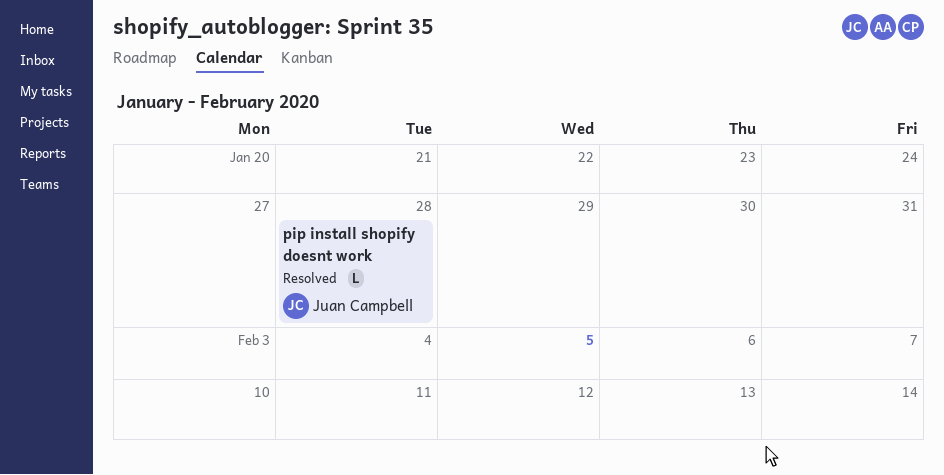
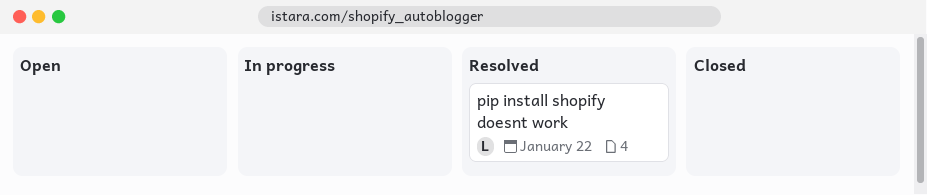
pip install shopify doesnt work, due: Jan 28 -> Jan 22

